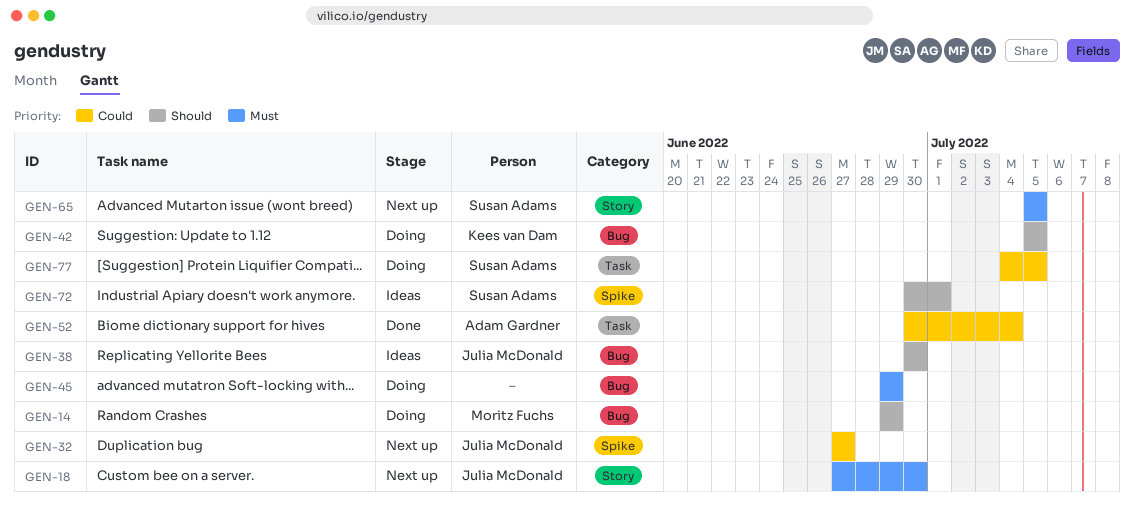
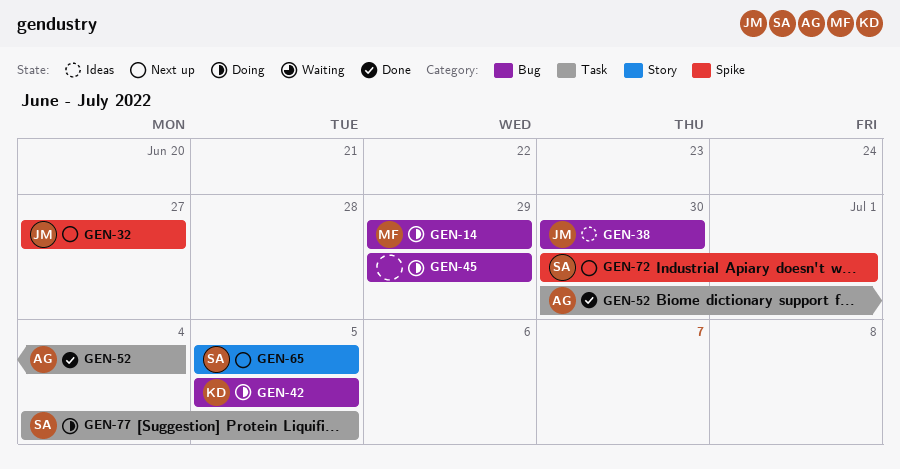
GEN-18: present -> none
GEN-72, status: Ideas -> Next up

